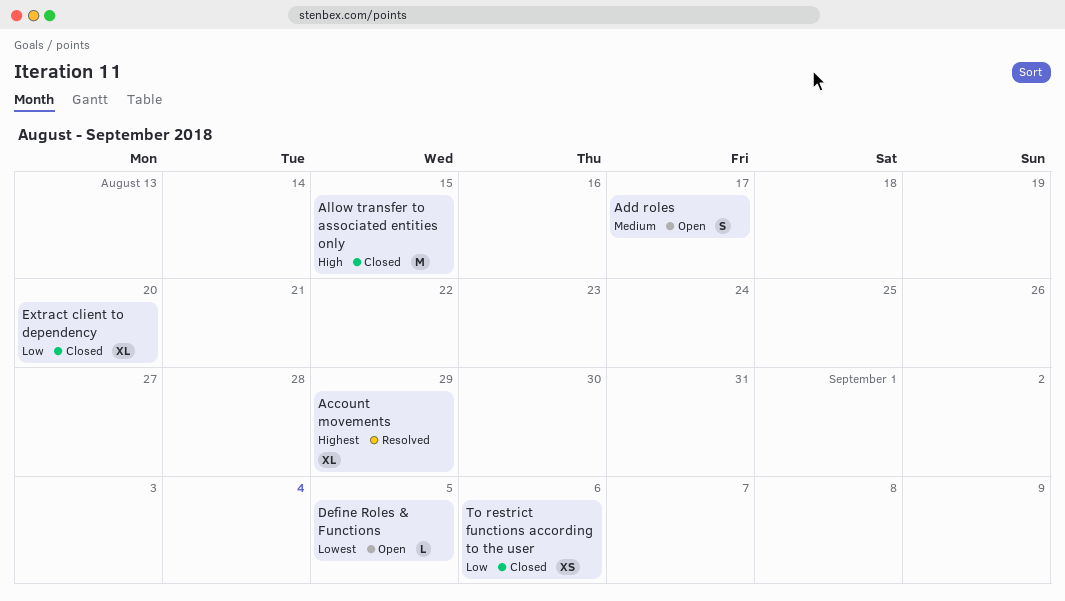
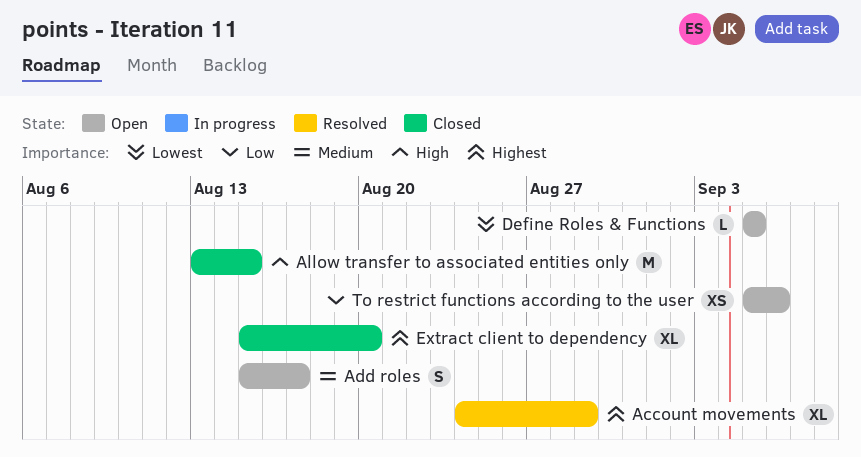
Extract client to dependency, priority: Low -> Highest
To restrict functions according to the user, status: Closed -> Open

